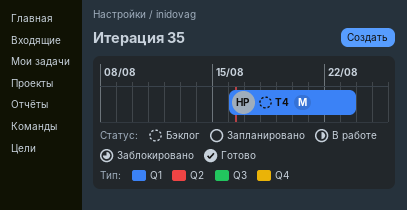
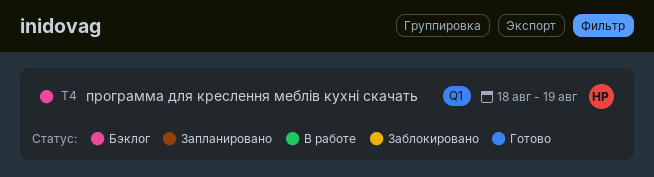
T4, start: Aug 16 -> Aug 18
T4, due: Aug 23 -> Aug 19

